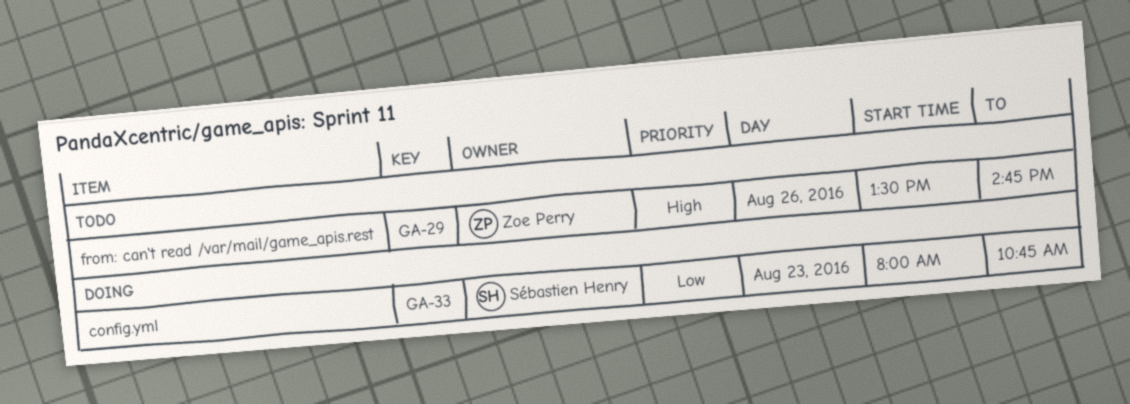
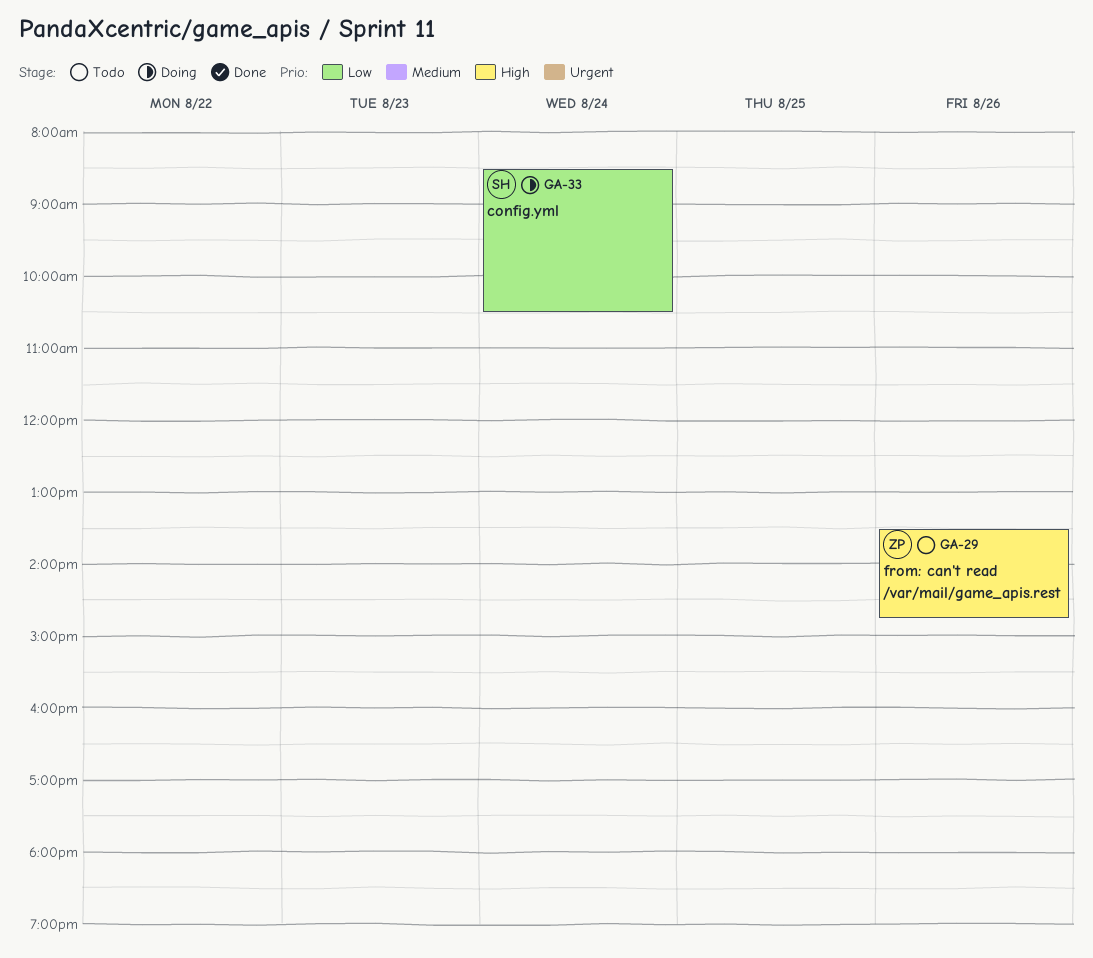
GA-33, day: Aug 23 -> Aug 24
GA-33, begins: 08:00 -> 08:30
GA-33, ends: 10:45 -> 10:30

